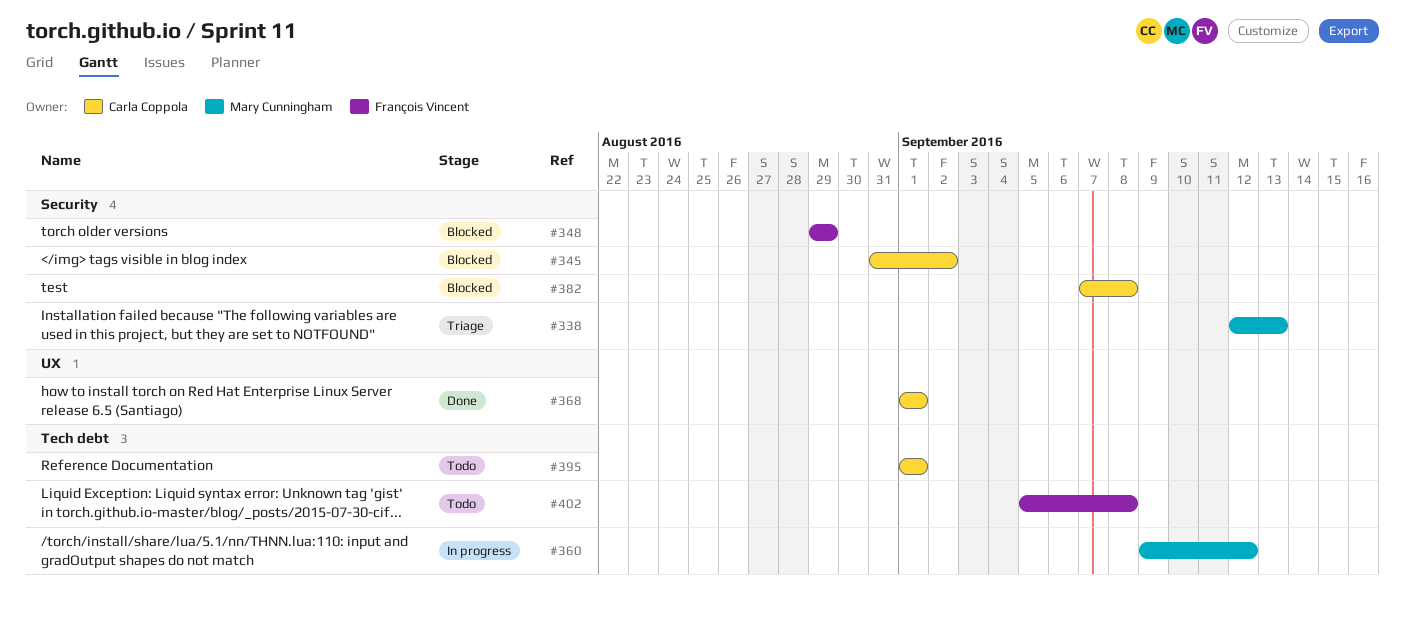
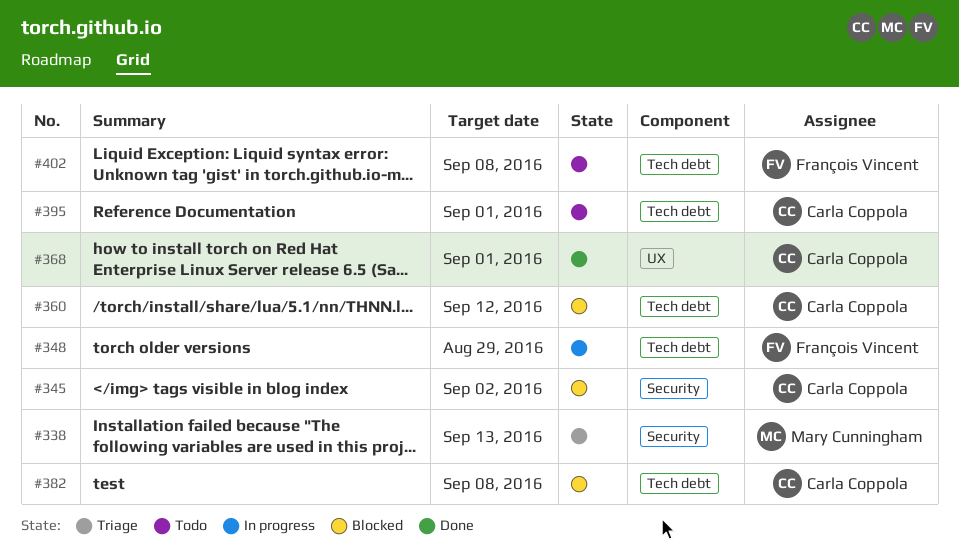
#348, status: Blocked -> In progress
#348, label: Security -> Tech debt
#360, status: In progress -> Blocked
#360, owner: Mary Cunningham -> Carla Coppola
#382, label: Security -> Tech debt

